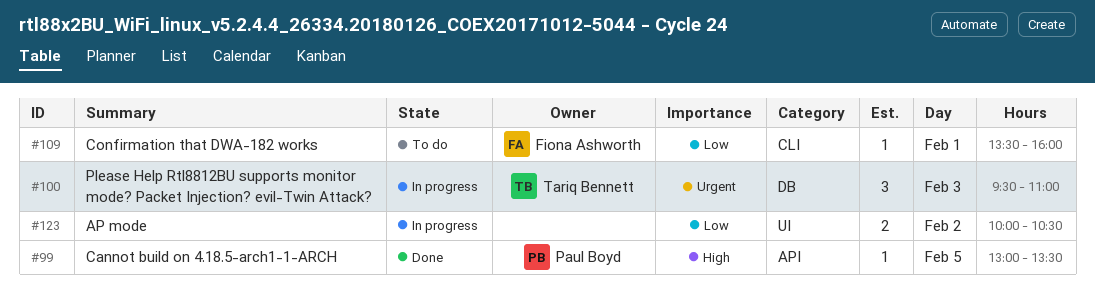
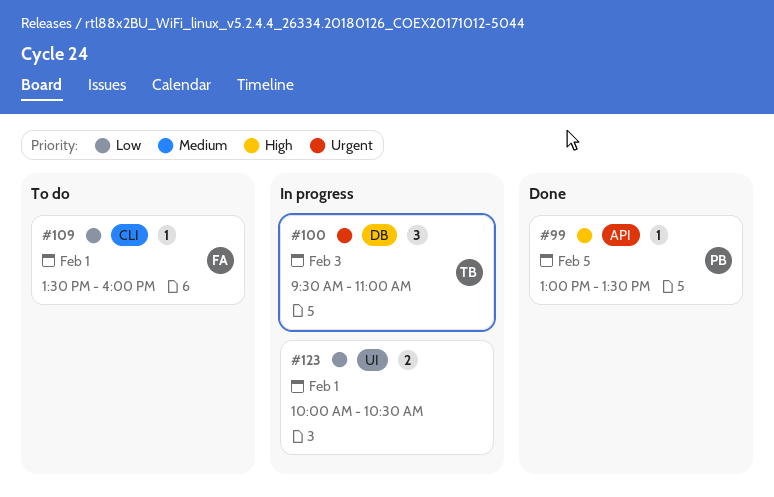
#123, day: Feb 2 -> Feb 1

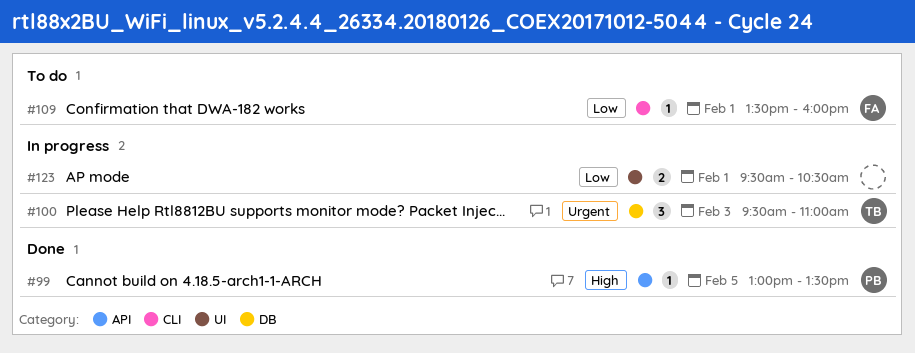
#123, begins: 10:00 -> 09:30

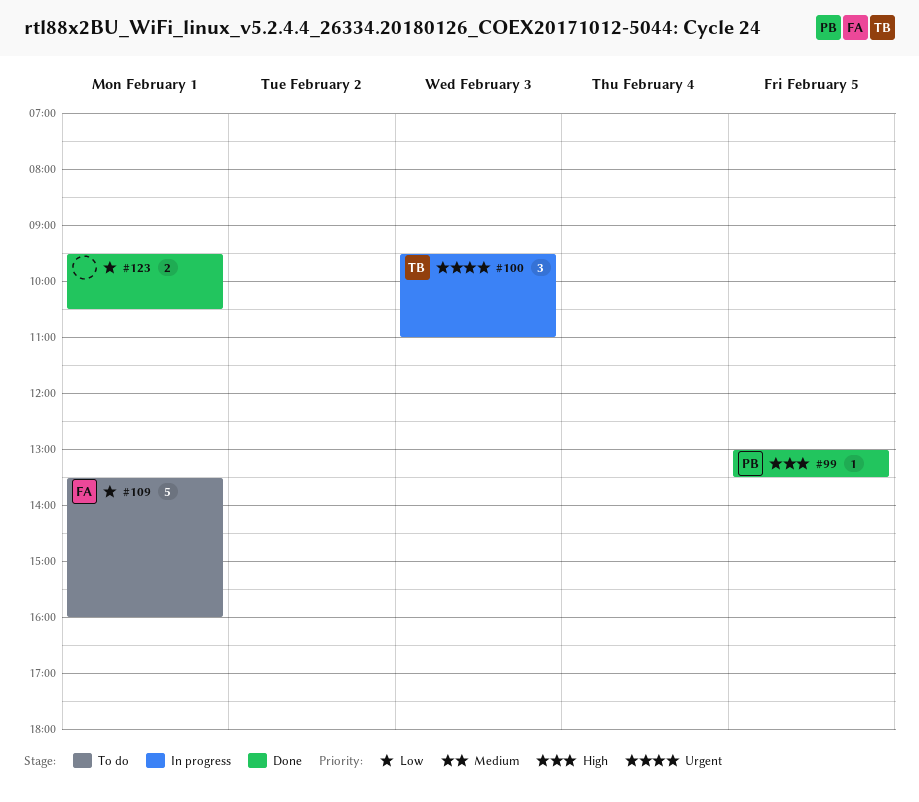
#109, estimate: 1 -> 5
#123, status: In progress -> Done

